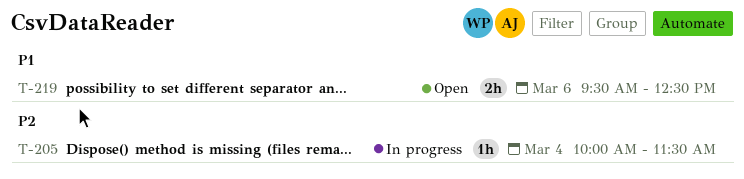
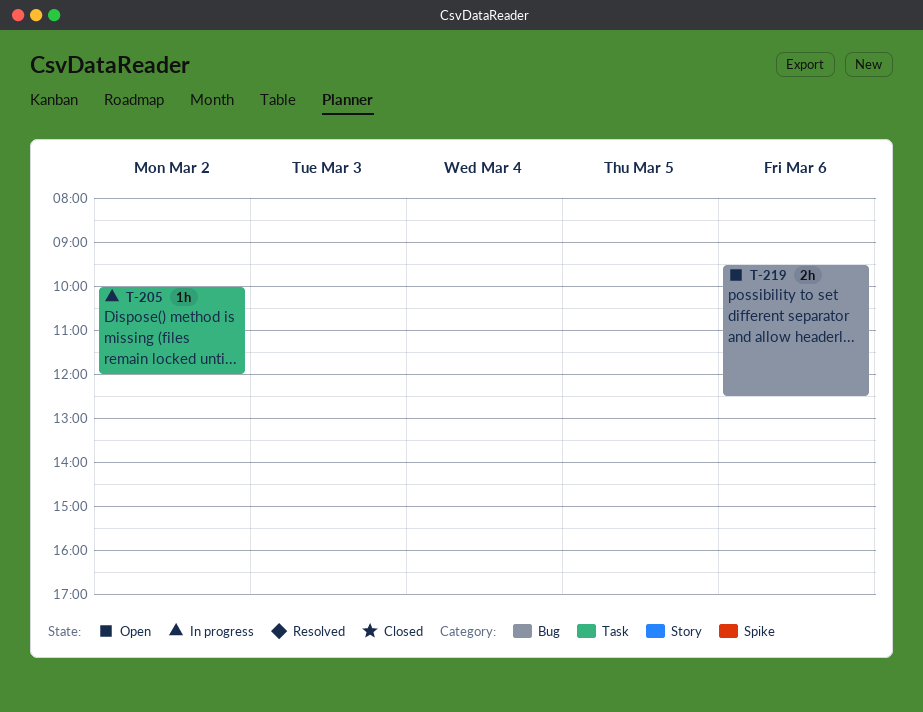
T-205, day: Mar 4 -> Mar 2
T-205, ends: 11:30 -> 12:00

